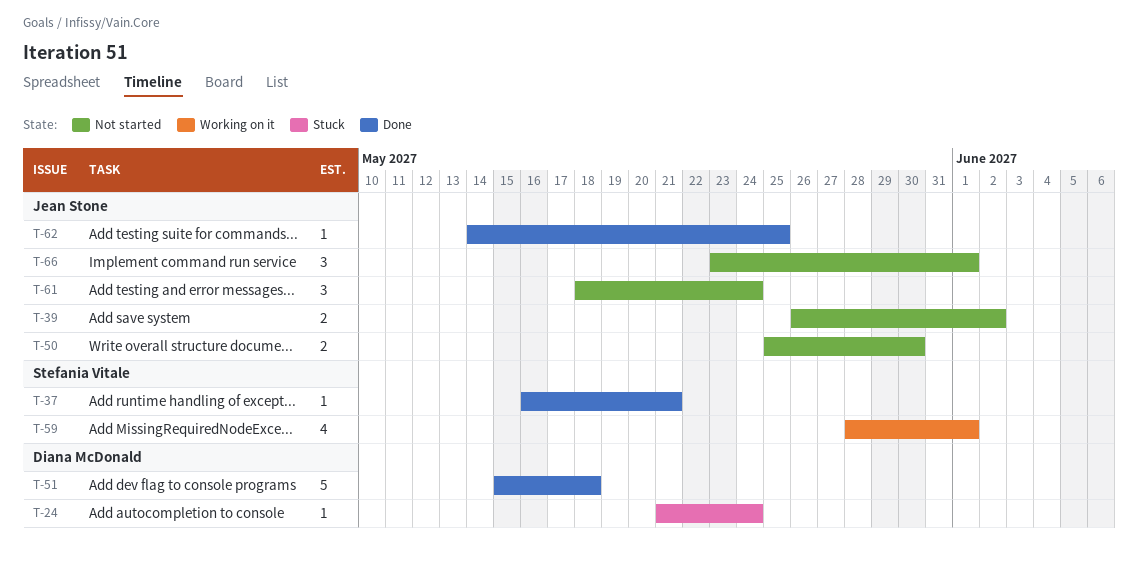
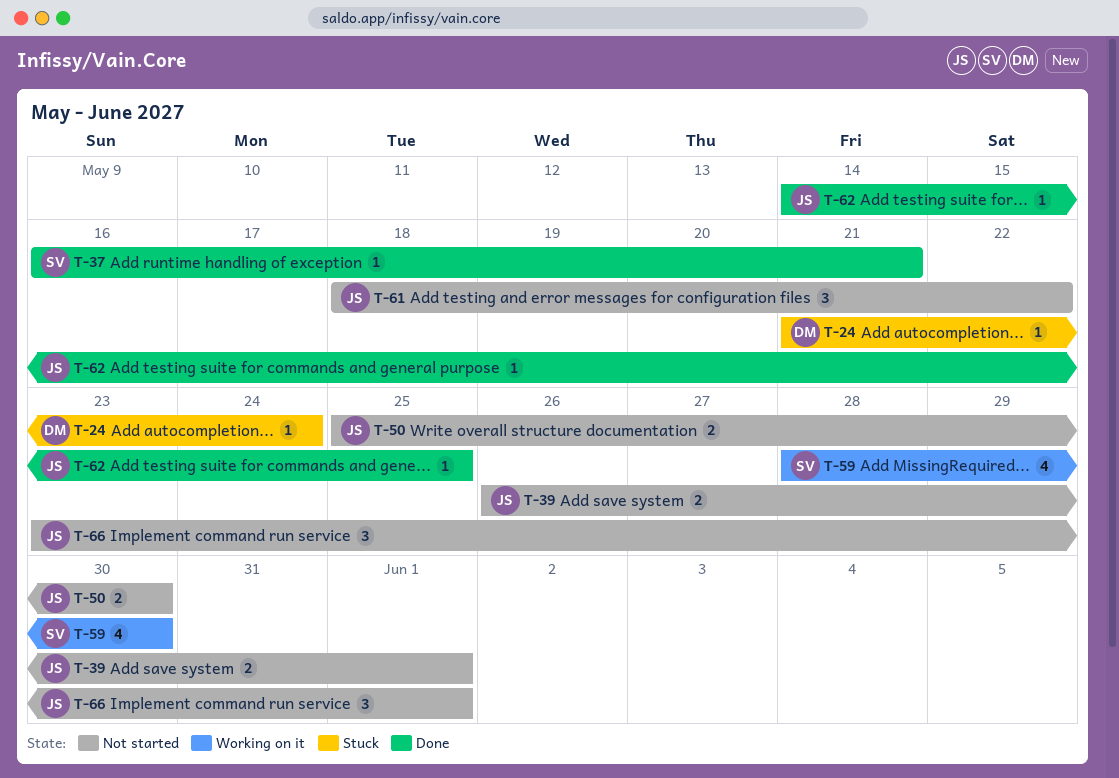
T-39, due: Jun 2 -> Jun 1
T-51: present -> none
T-59, due: Jun 1 -> May 30
T-61, due: May 24 -> May 22

